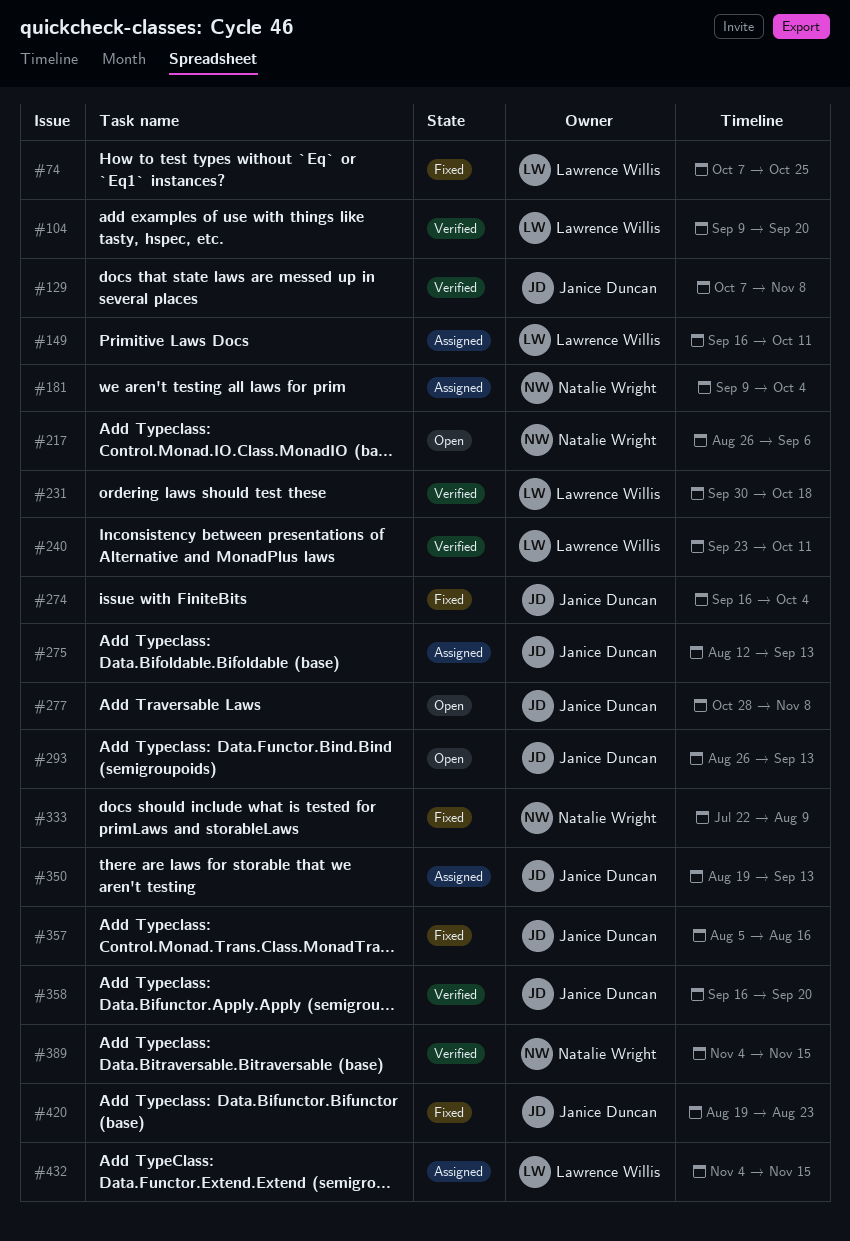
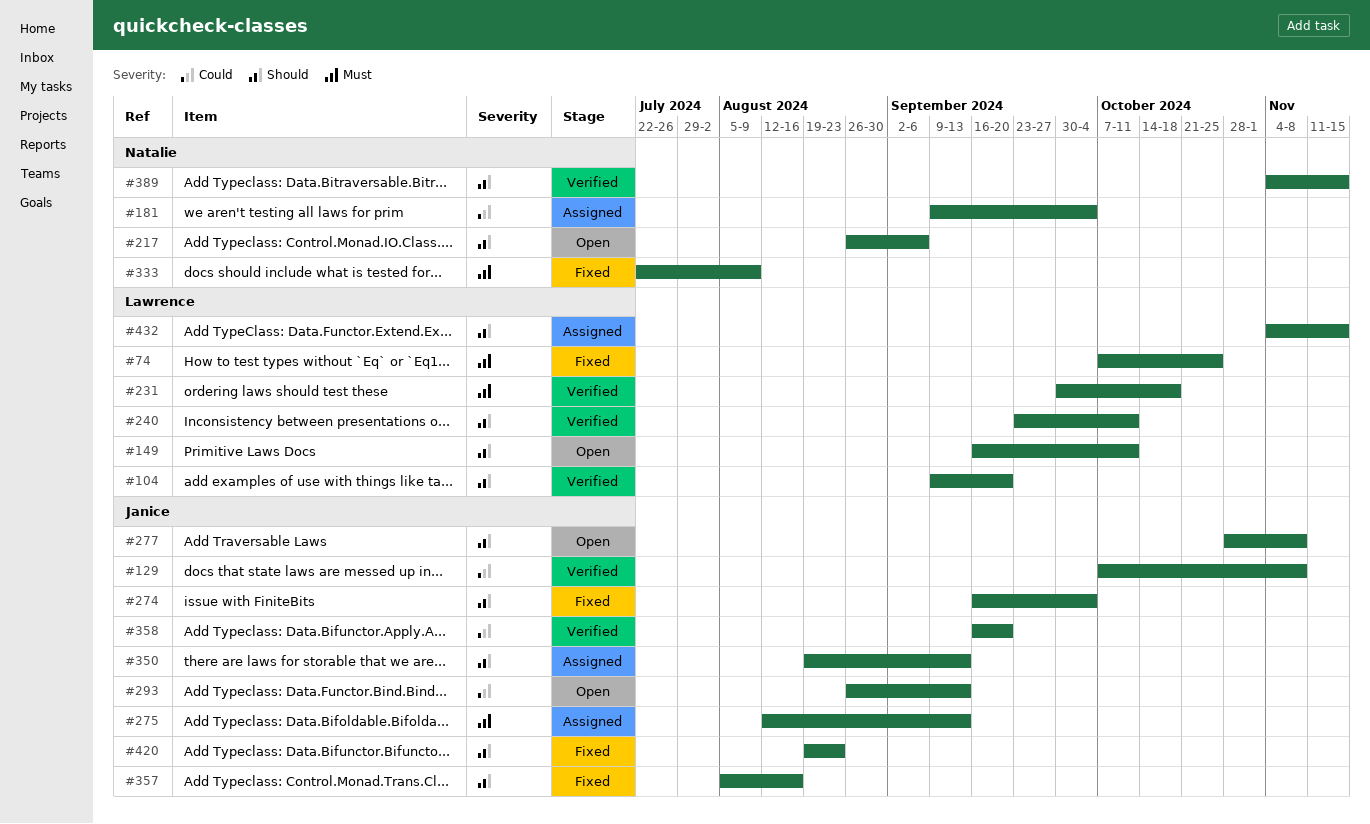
#149, status: Assigned -> Open

